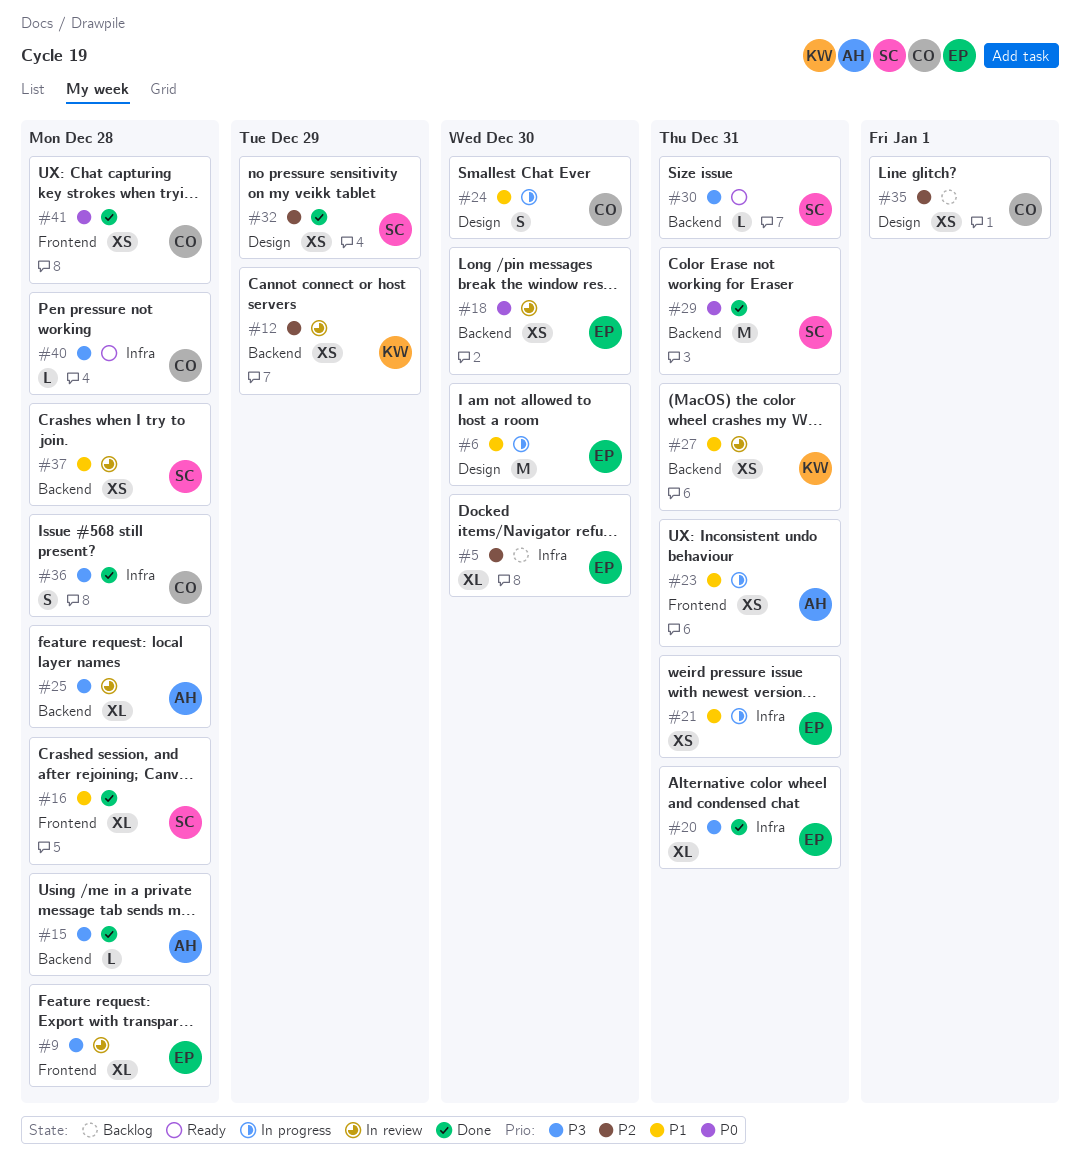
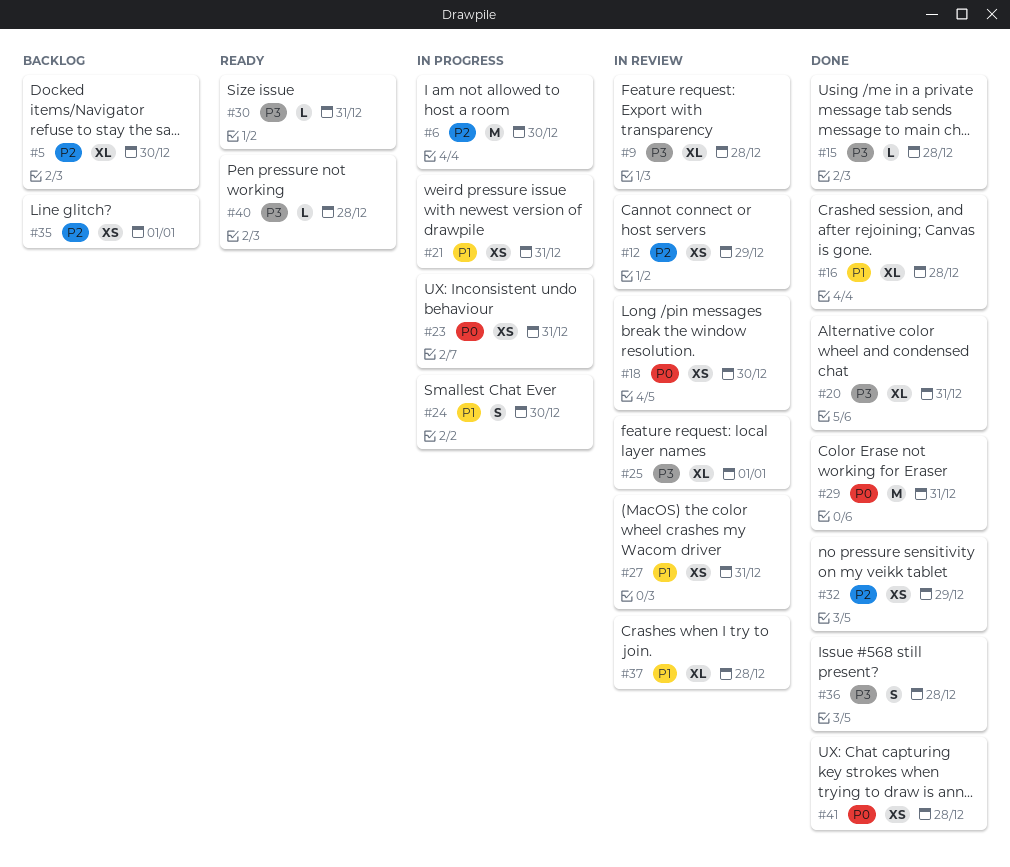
#6, priority: P1 -> P2
#23, priority: P1 -> P0
#25, due: Dec 28 -> Jan 1
#37, estimate: XS -> XL

